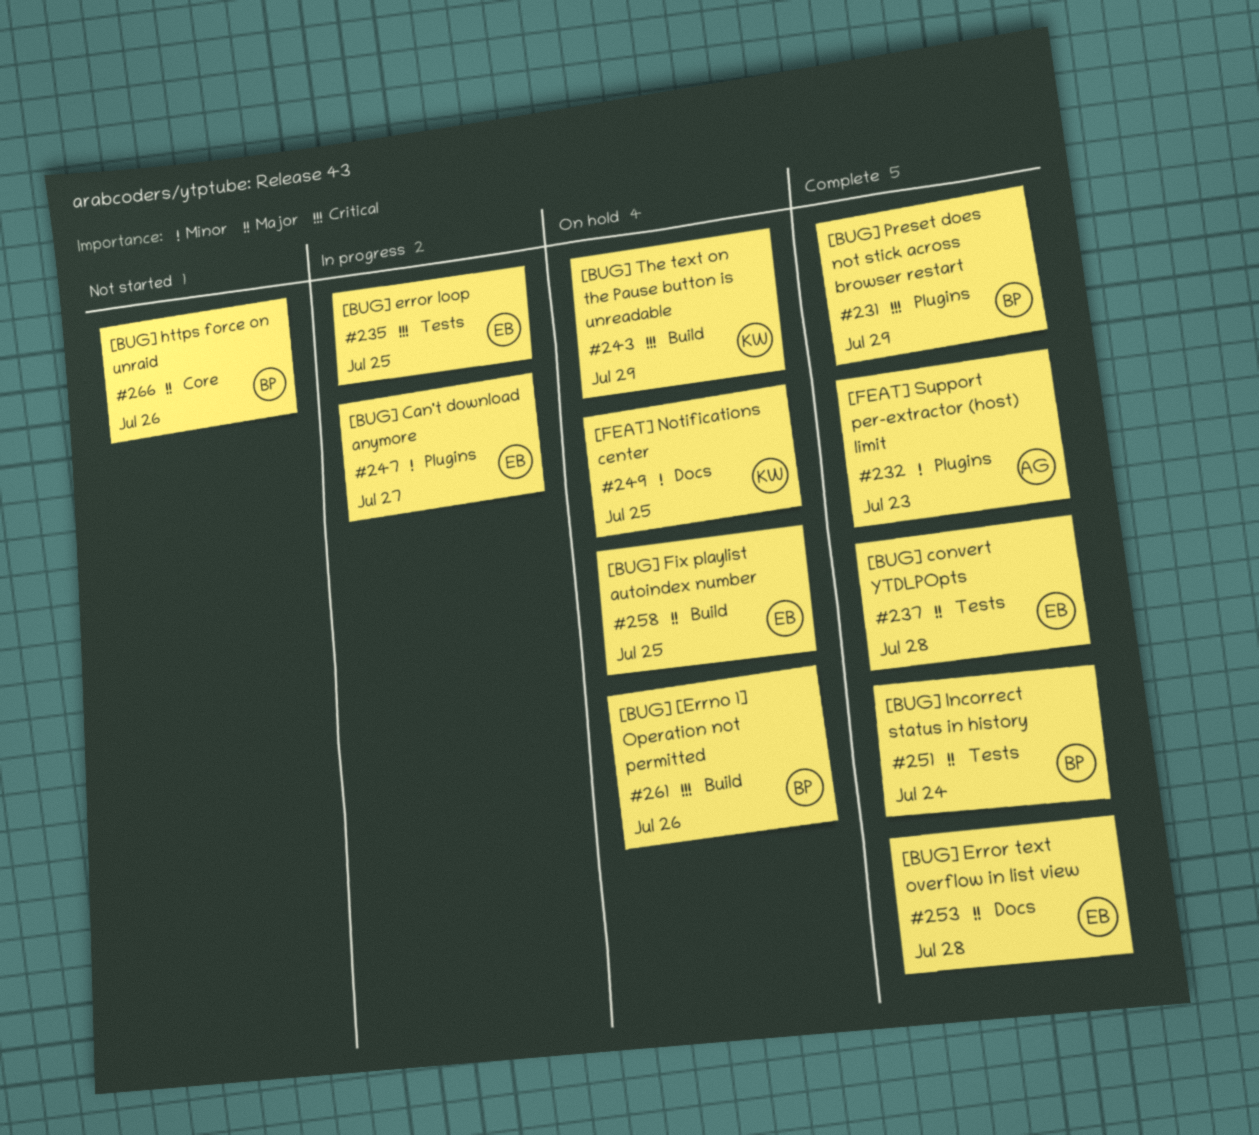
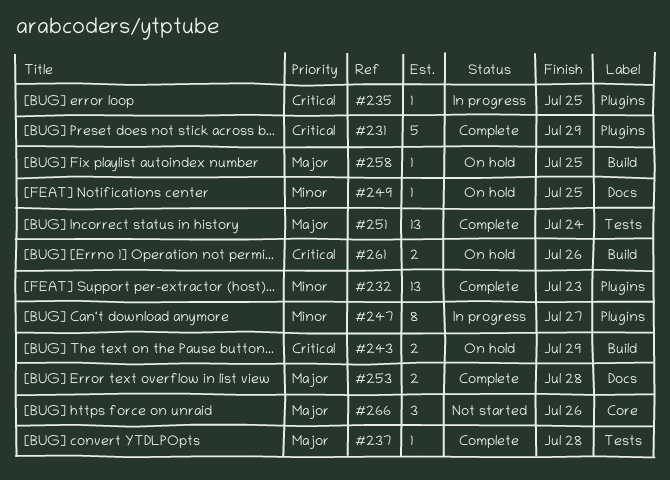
#235, label: Tests -> Plugins

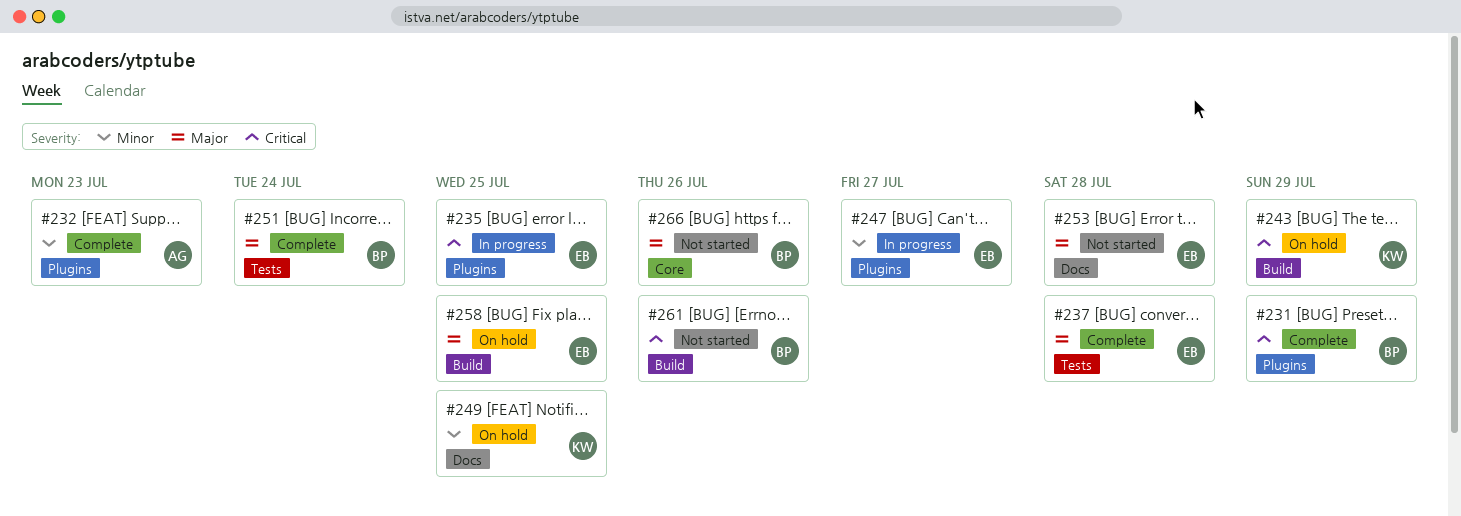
#253, status: Complete -> Not started
#261, status: On hold -> Not started

